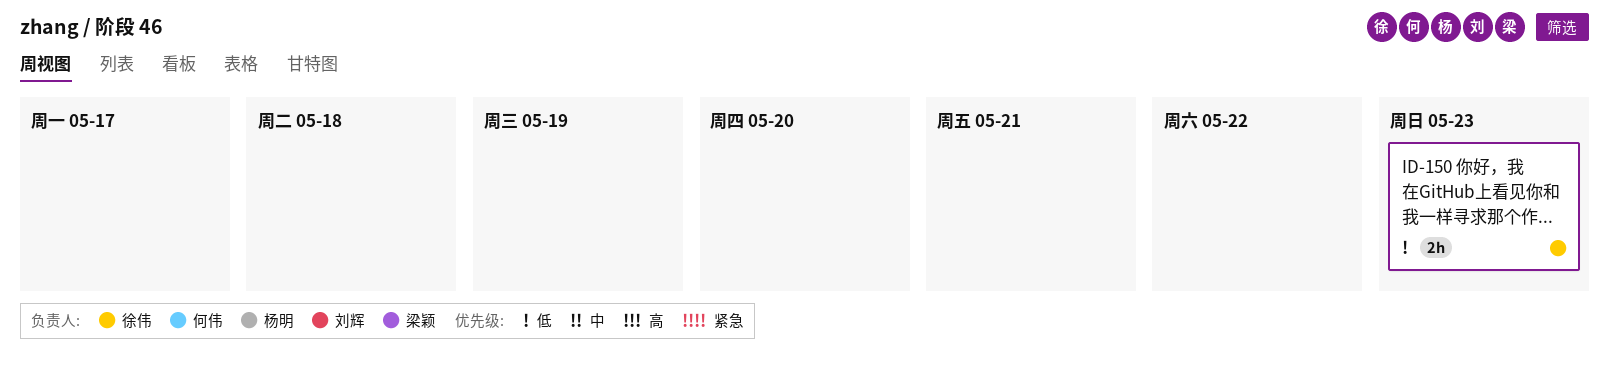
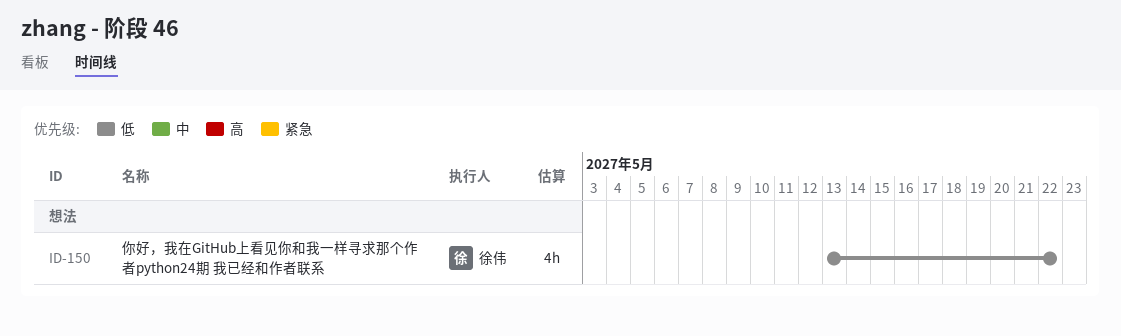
ID-150, estimate: 2h -> 4h
ID-150, due: May 23 -> May 22

